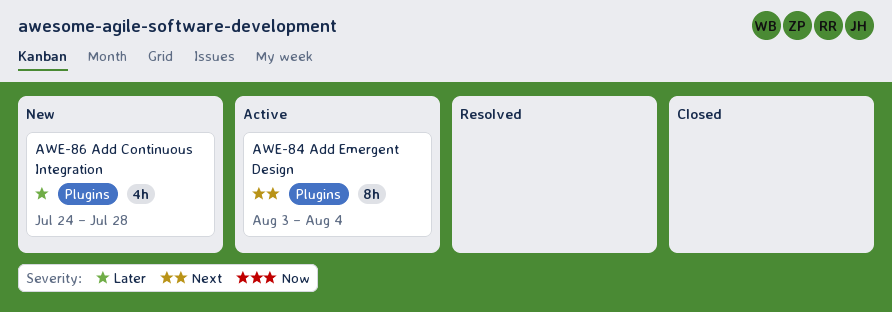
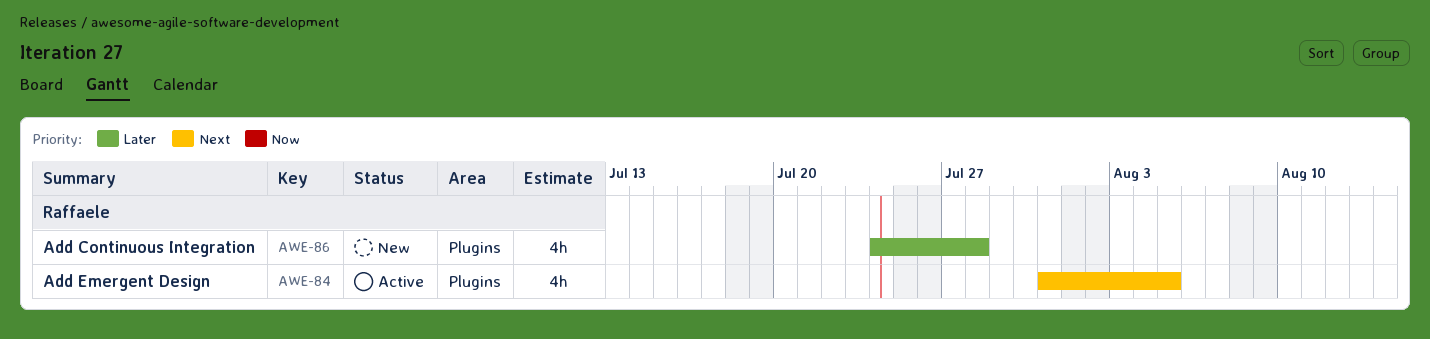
AWE-84, estimate: 8h -> 4h
AWE-84, start: Aug 3 -> Jul 31
AWE-84, due: Aug 4 -> Aug 5

